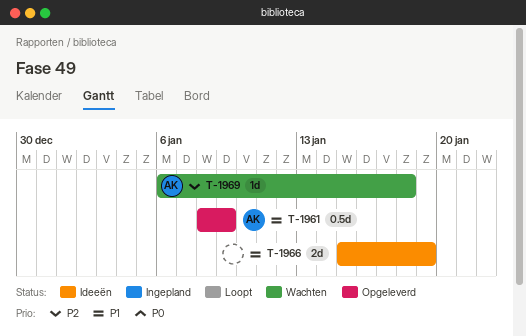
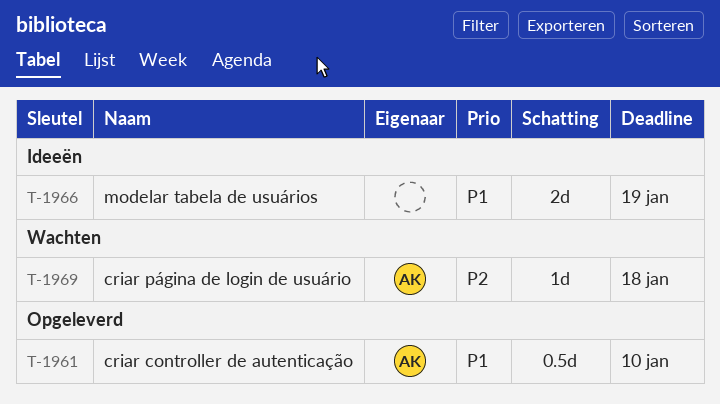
T-1961, due: Jan 9 -> Jan 10

